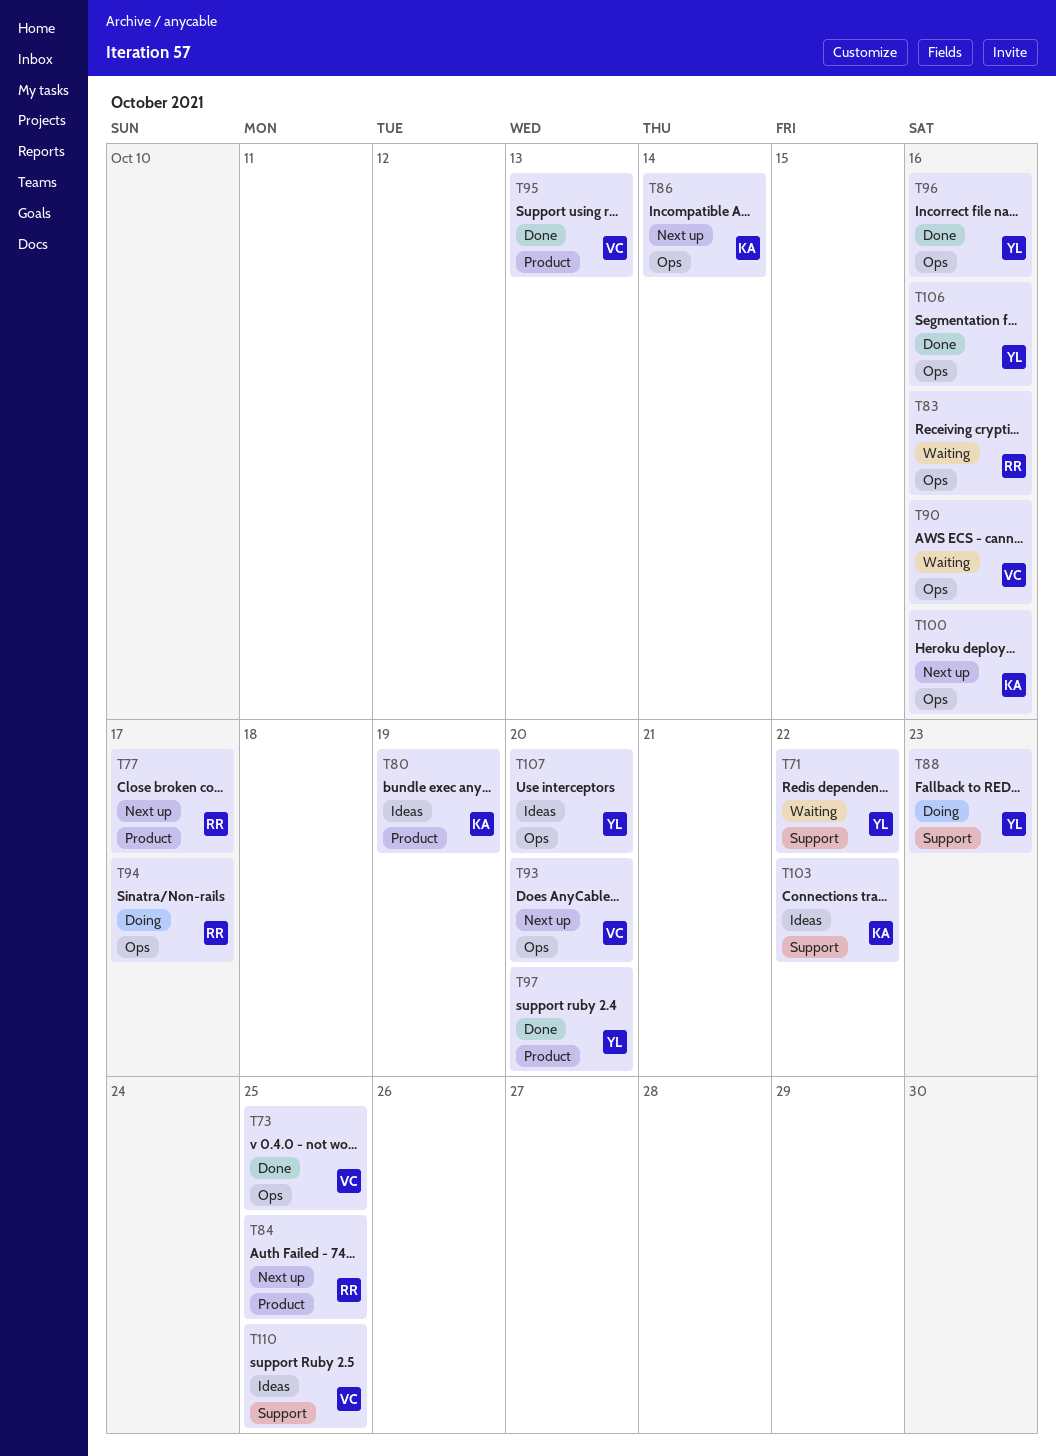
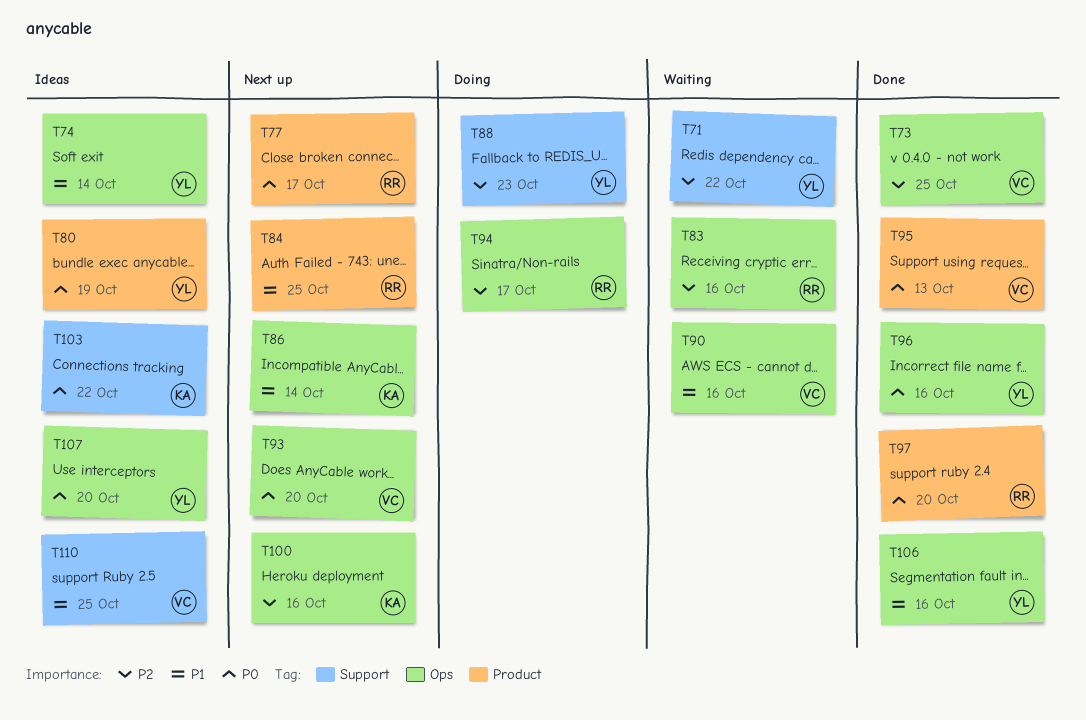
T74: none -> present
T80, owner: KA -> YL
T97, owner: YL -> RR

